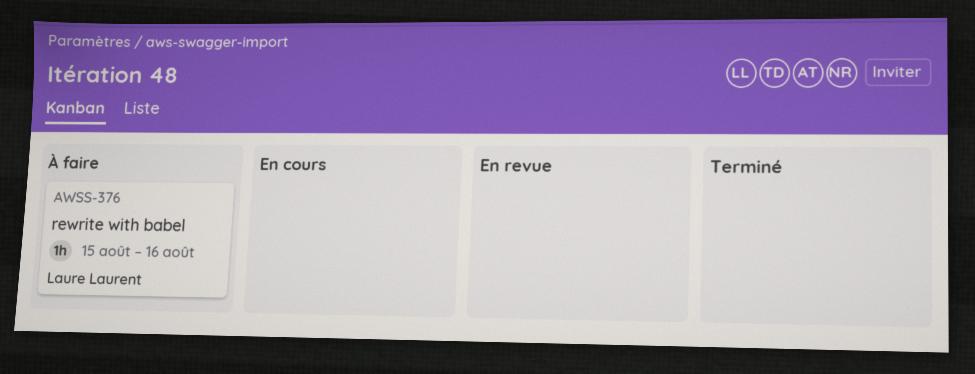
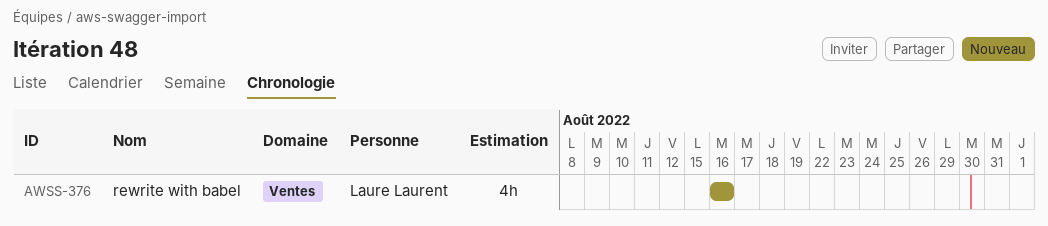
AWSS-376, estimate: 1h -> 4h
AWSS-376, start: Aug 15 -> Aug 16

